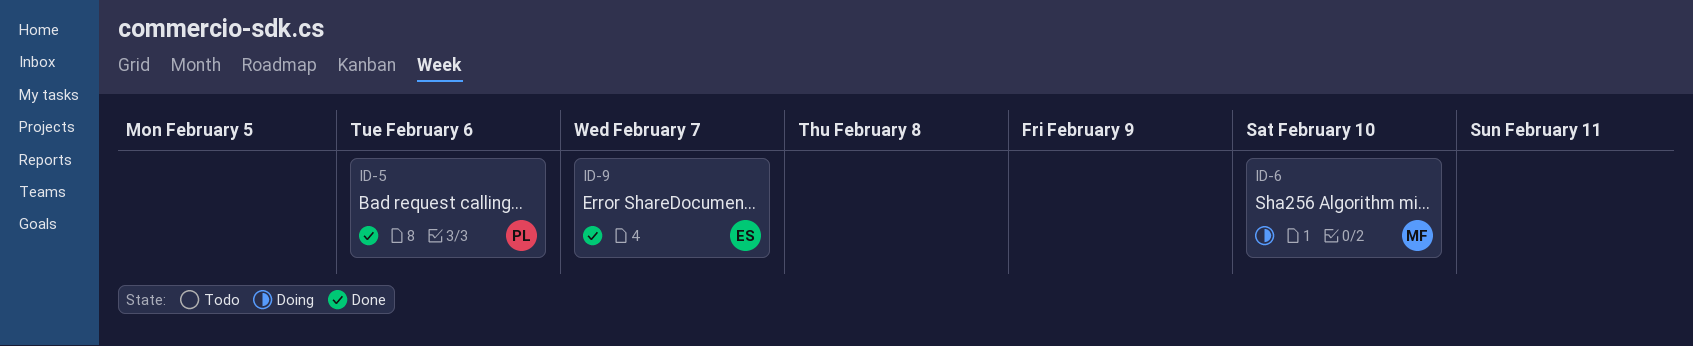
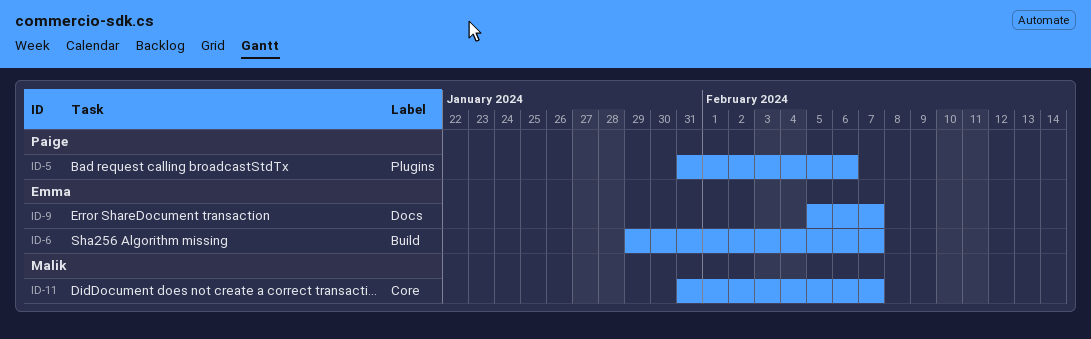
ID-6, owner: Malik -> Emma
ID-6, due: Feb 10 -> Feb 7
ID-11: none -> present

